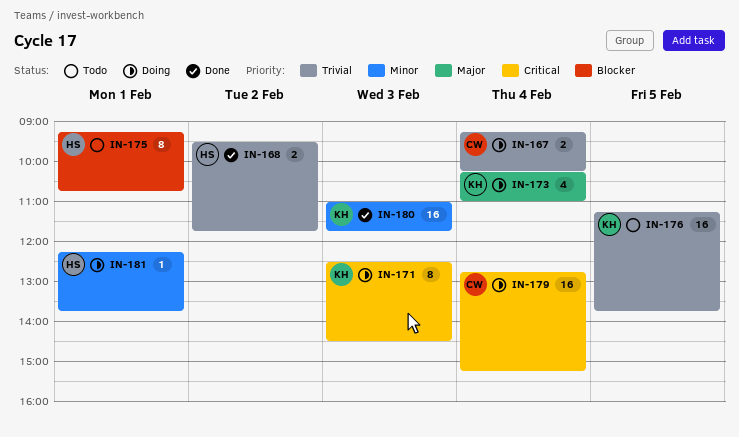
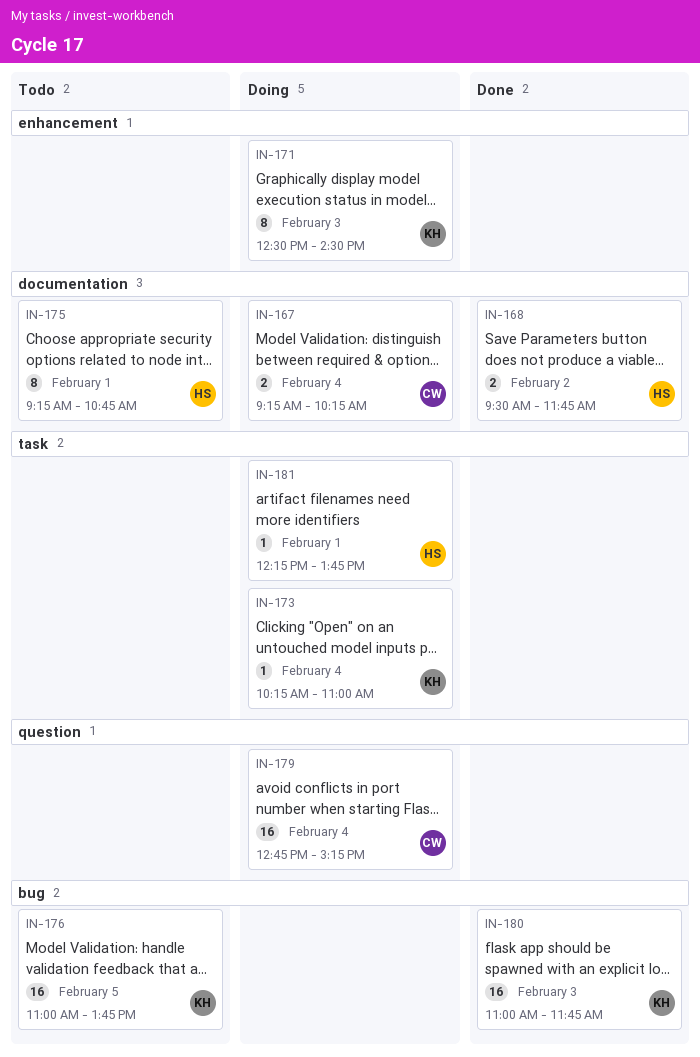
IN-173, estimate: 4 -> 1
IN-176, begins: 11:15 -> 11:00

